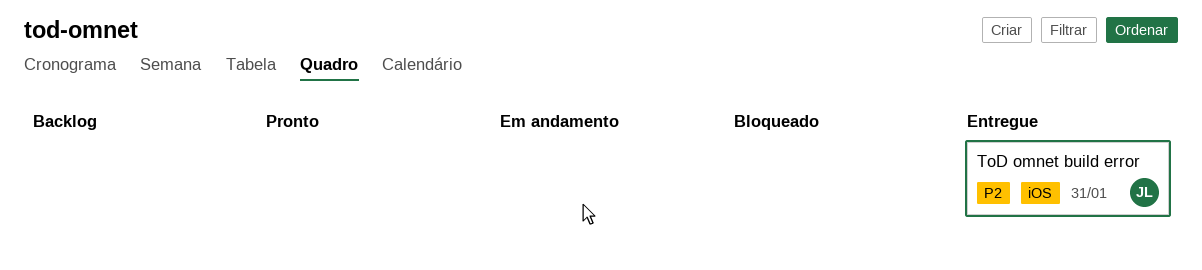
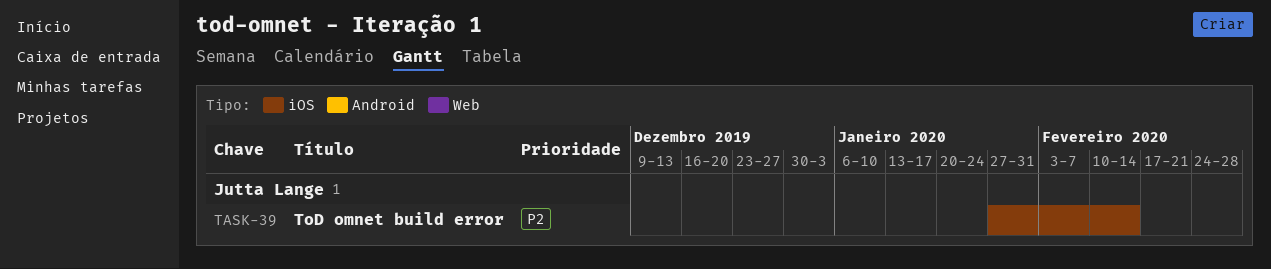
ToD omnet build error, due: Jan 31 -> Feb 14

